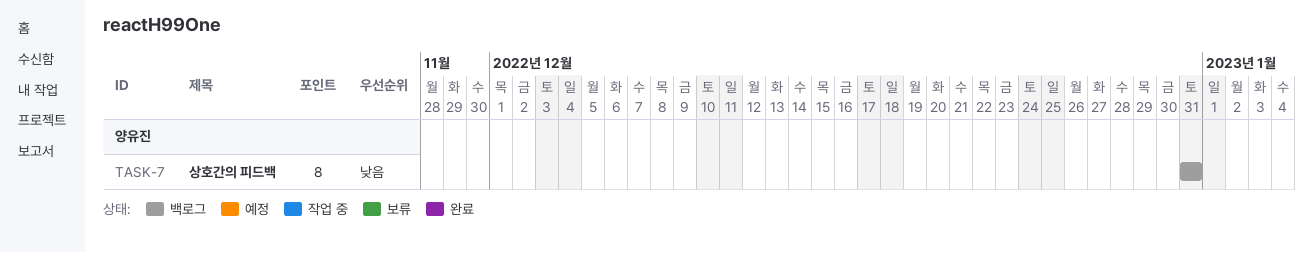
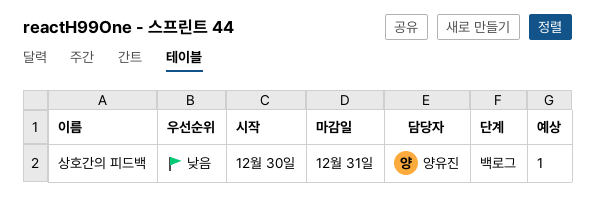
상호간의 피드백, estimate: 8 -> 1
상호간의 피드백, start: Dec 31 -> Dec 30

